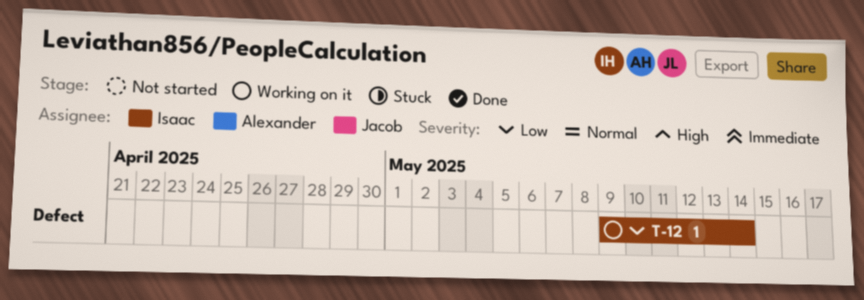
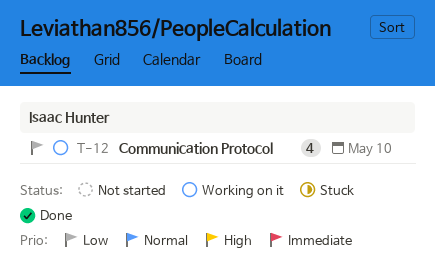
T-12, estimate: 1 -> 4
T-12, due: May 14 -> May 10

